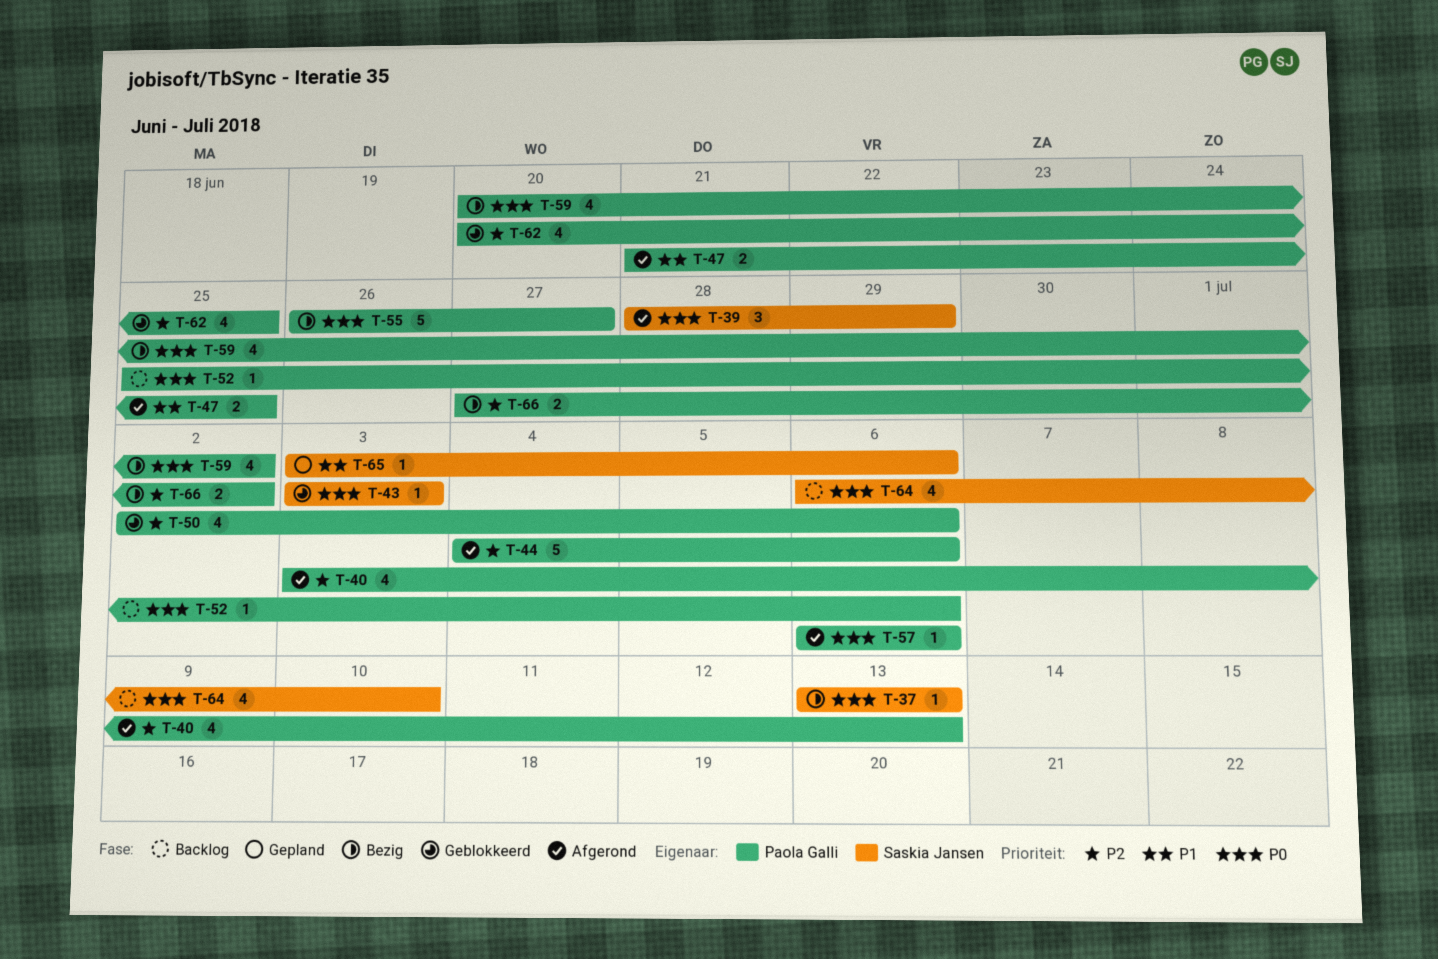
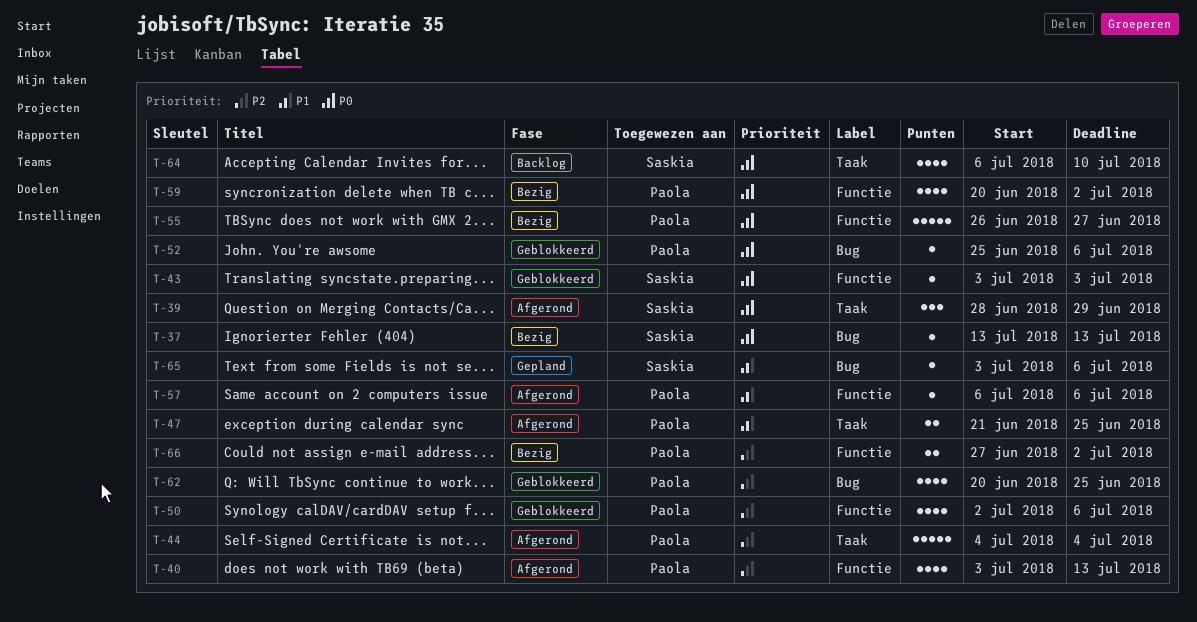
T-44, due: Jul 6 -> Jul 4
T-52, status: Backlog -> Geblokkeerd
T-57, priority: P0 -> P1

